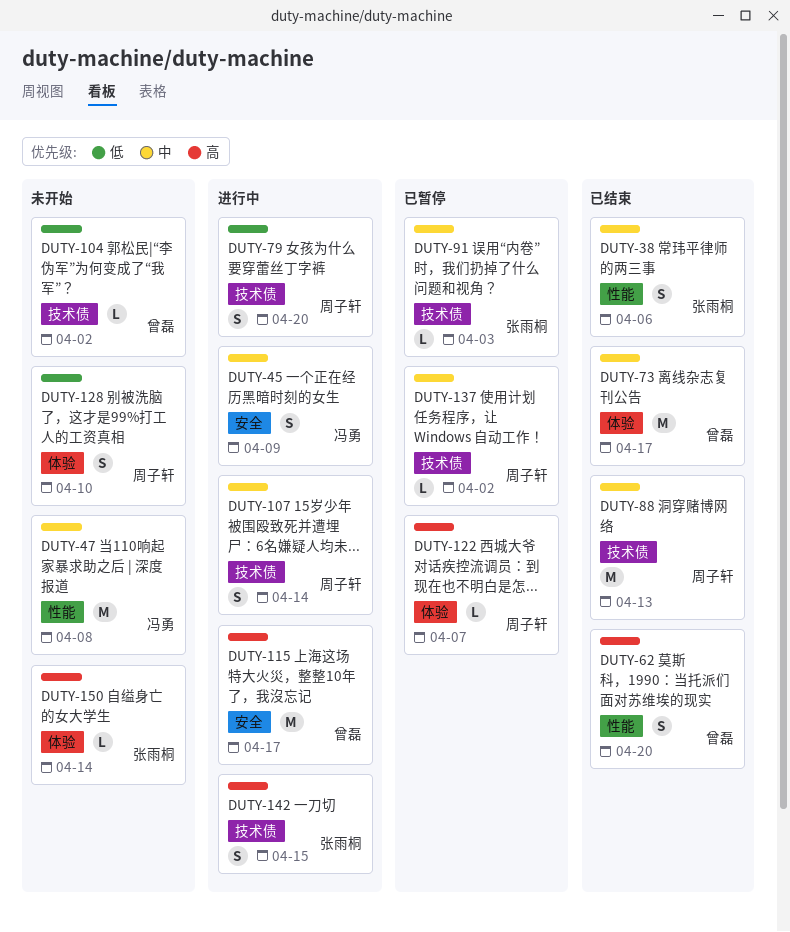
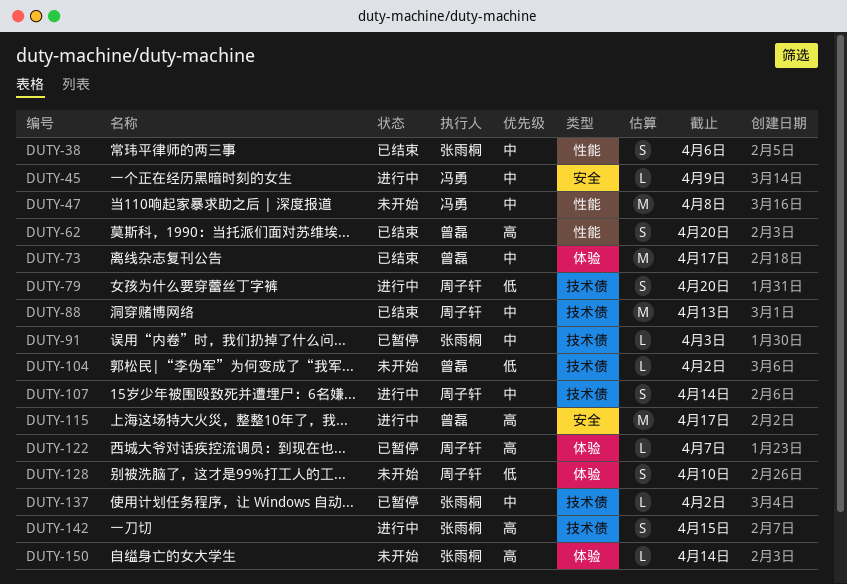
DUTY-45, estimate: S -> L
DUTY-137, owner: 周子轩 -> 张雨桐

